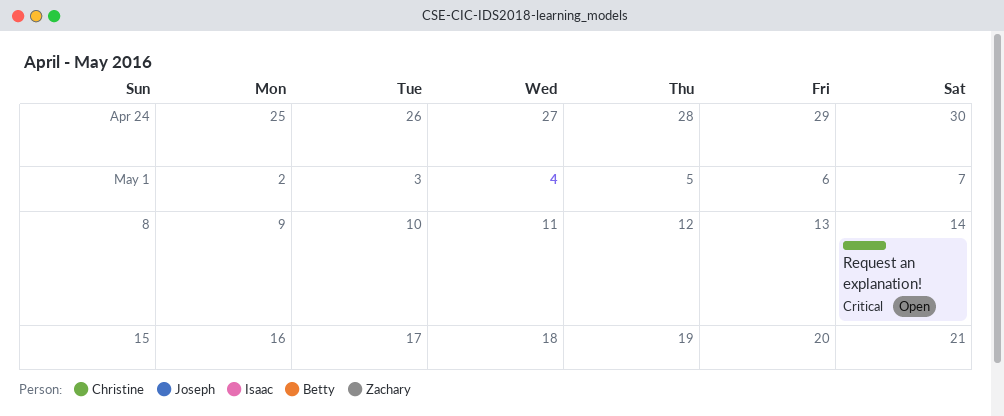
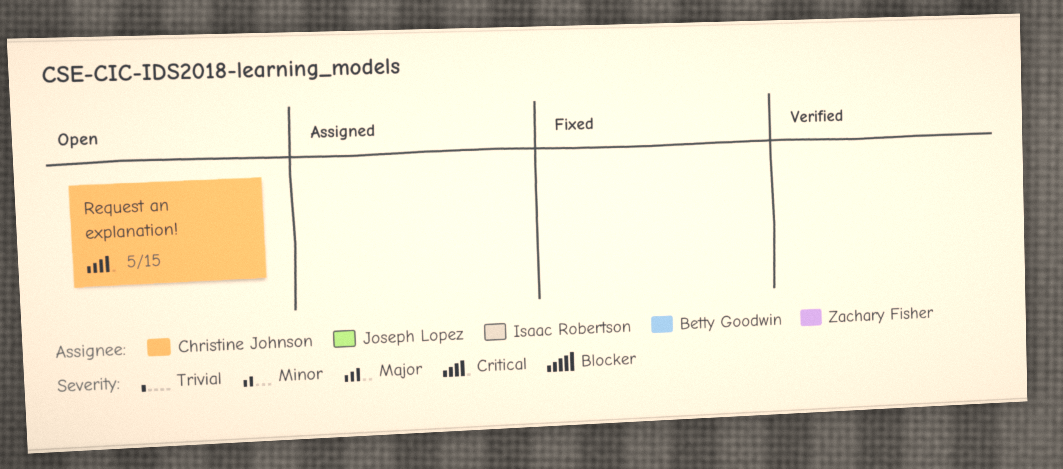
Request an explanation!, due: May 14 -> May 15

